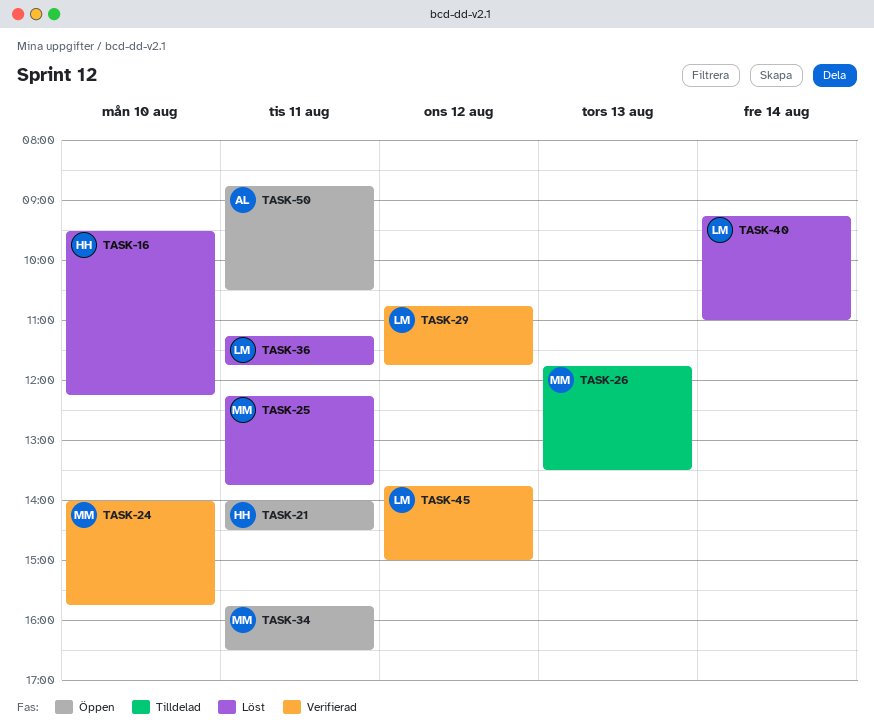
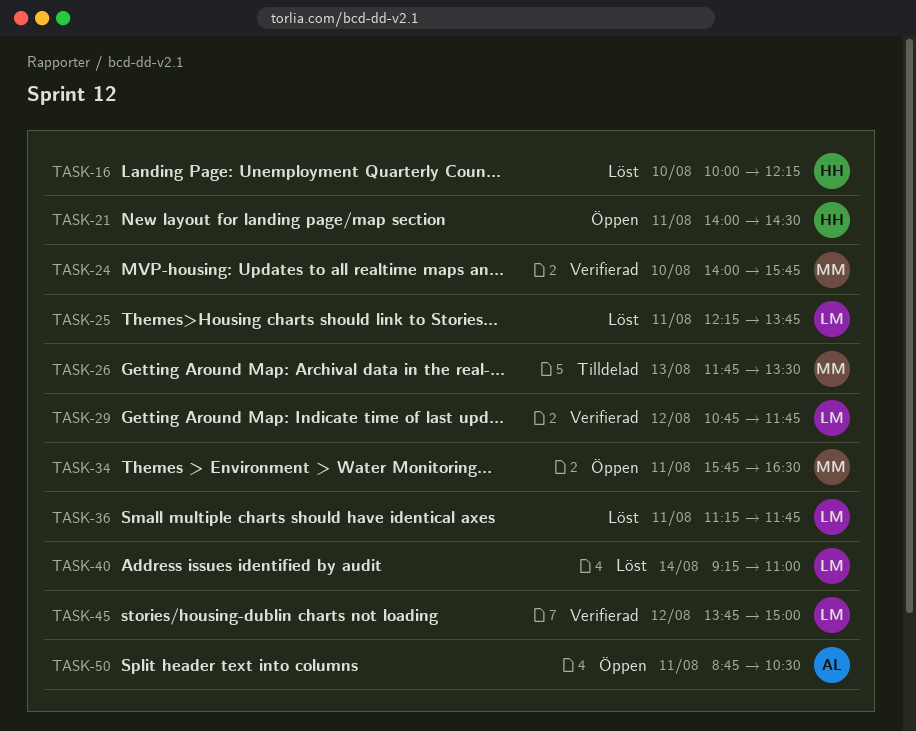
TASK-16, begins: 09:30 -> 10:00
TASK-25, owner: MM -> LM

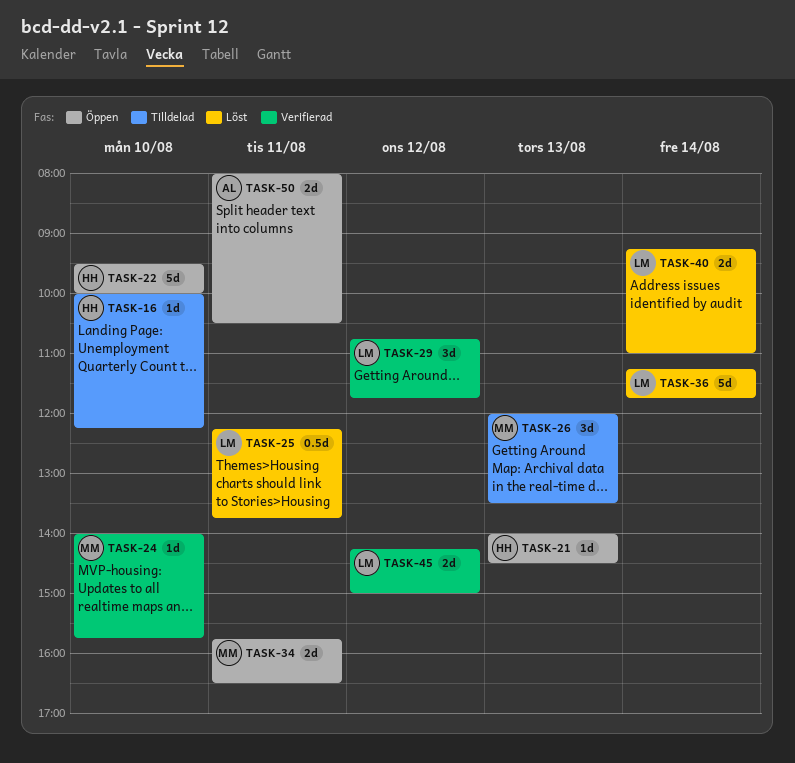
TASK-16, status: Löst -> Tilldelad
TASK-21, day: Aug 11 -> Aug 13
TASK-22: none -> present
TASK-26, begins: 11:45 -> 12:00
TASK-36, day: Aug 11 -> Aug 14
TASK-45, begins: 13:45 -> 14:15
TASK-50, begins: 08:45 -> 08:00

